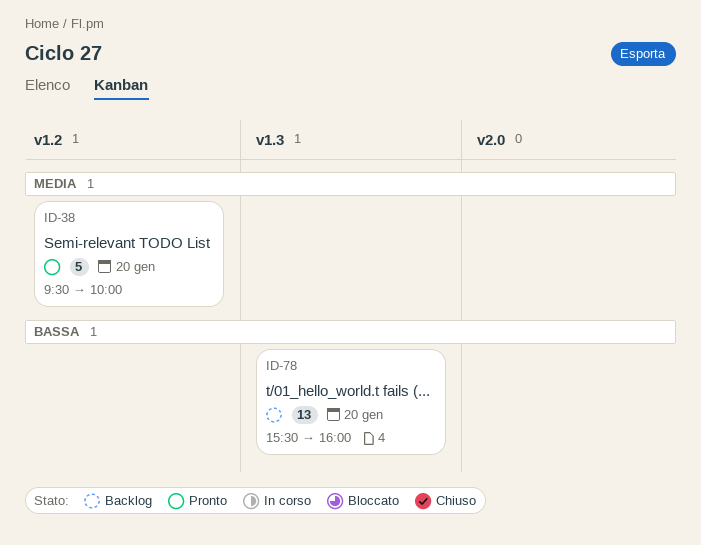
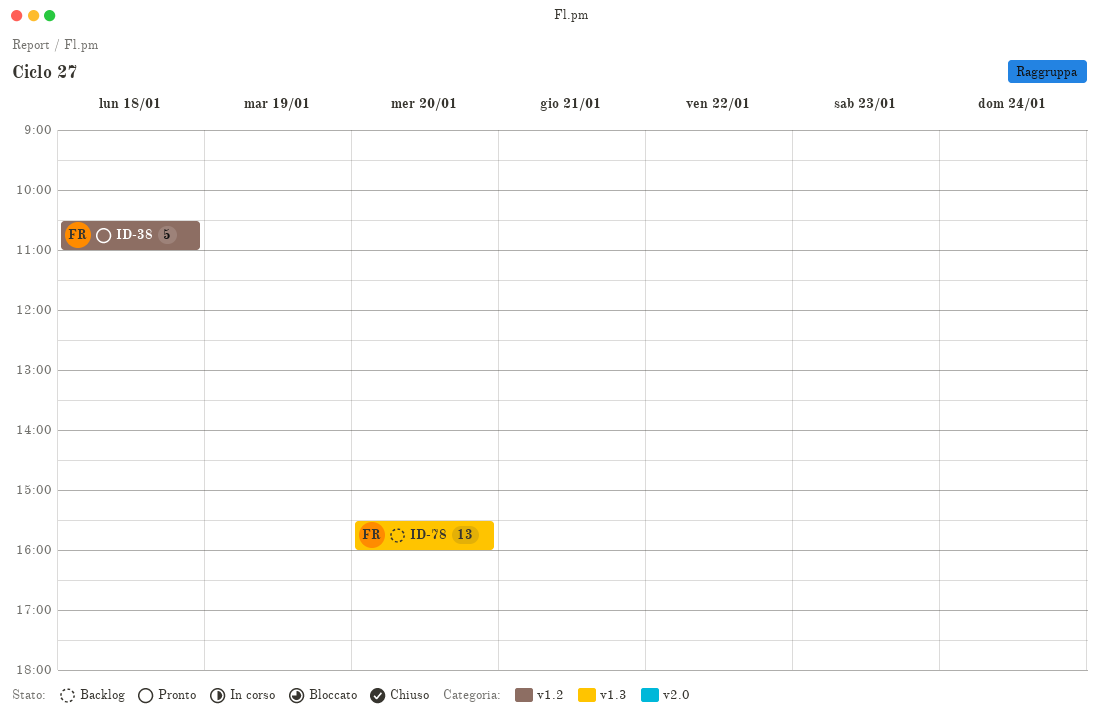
ID-38, day: Jan 20 -> Jan 18
ID-38, begins: 09:30 -> 10:30
ID-38, ends: 10:00 -> 11:00

